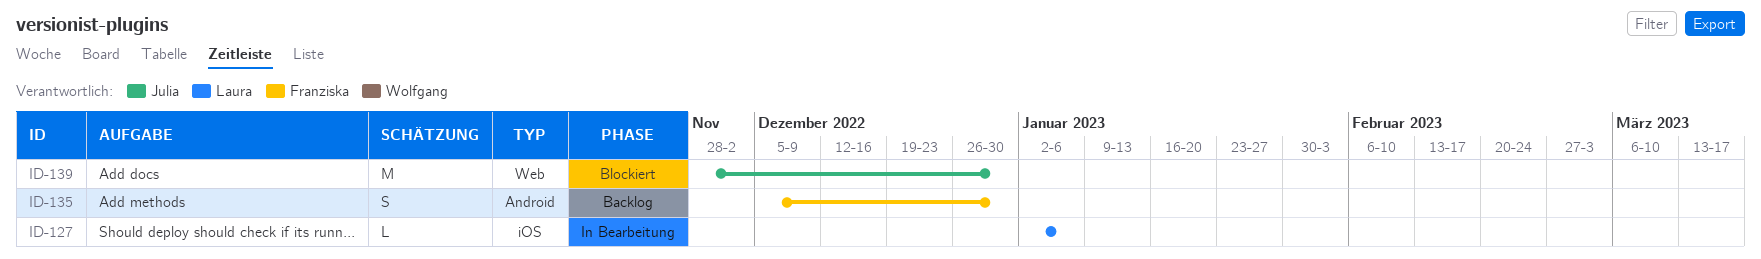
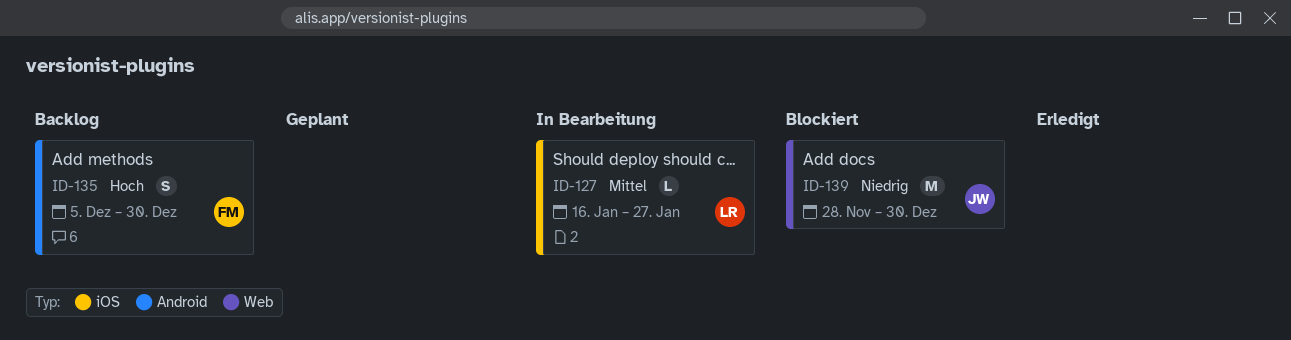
ID-127, start: Jan 2 -> Jan 16
ID-127, due: Jan 6 -> Jan 27

